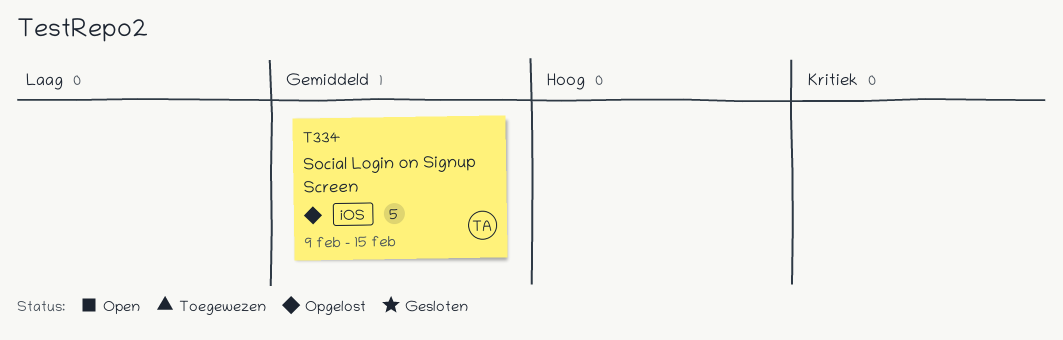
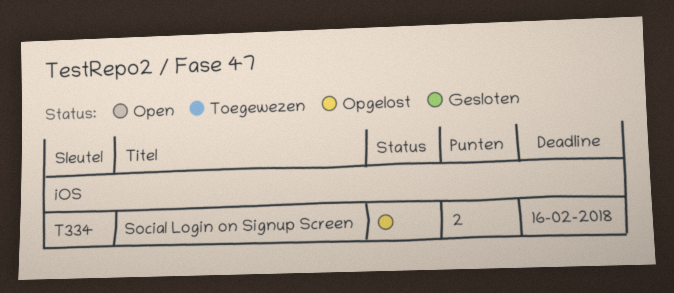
T334, estimate: 5 -> 2
T334, due: Feb 15 -> Feb 16

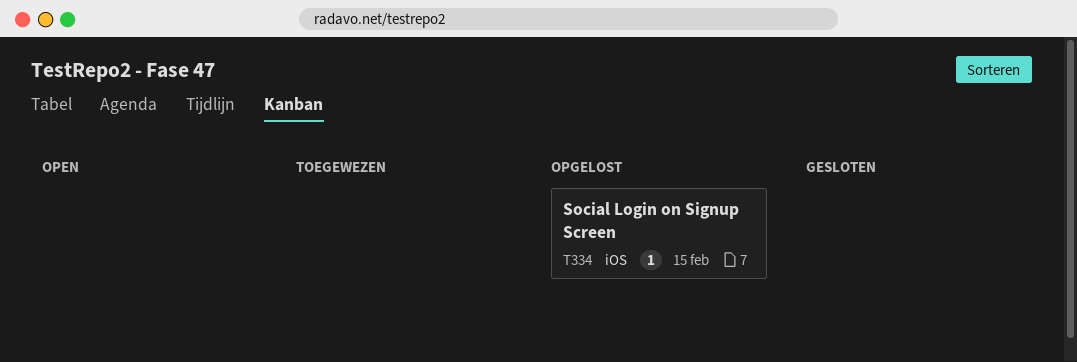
T334, estimate: 2 -> 1
T334, due: Feb 16 -> Feb 15

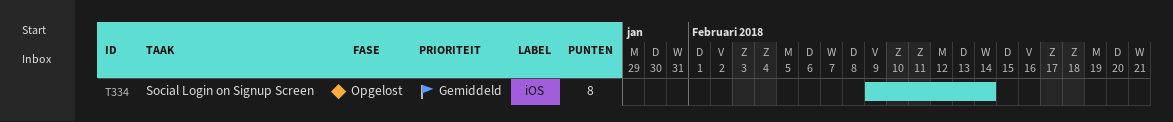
T334, estimate: 1 -> 8
T334, due: Feb 15 -> Feb 14

